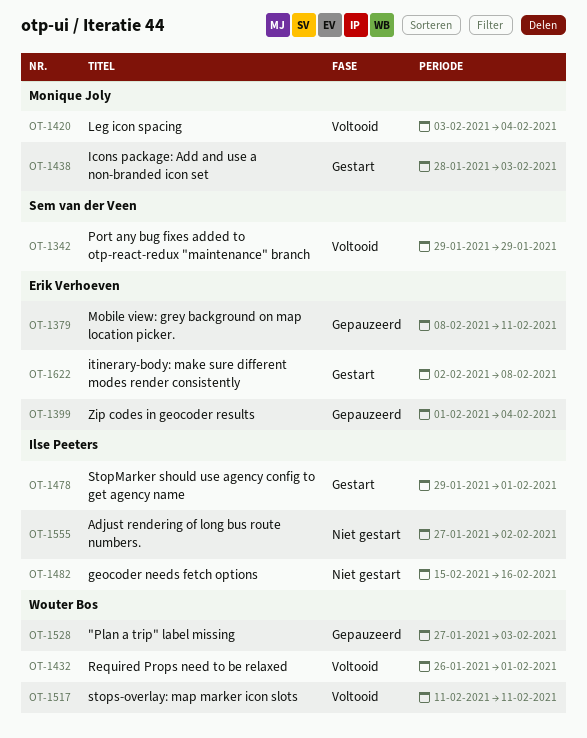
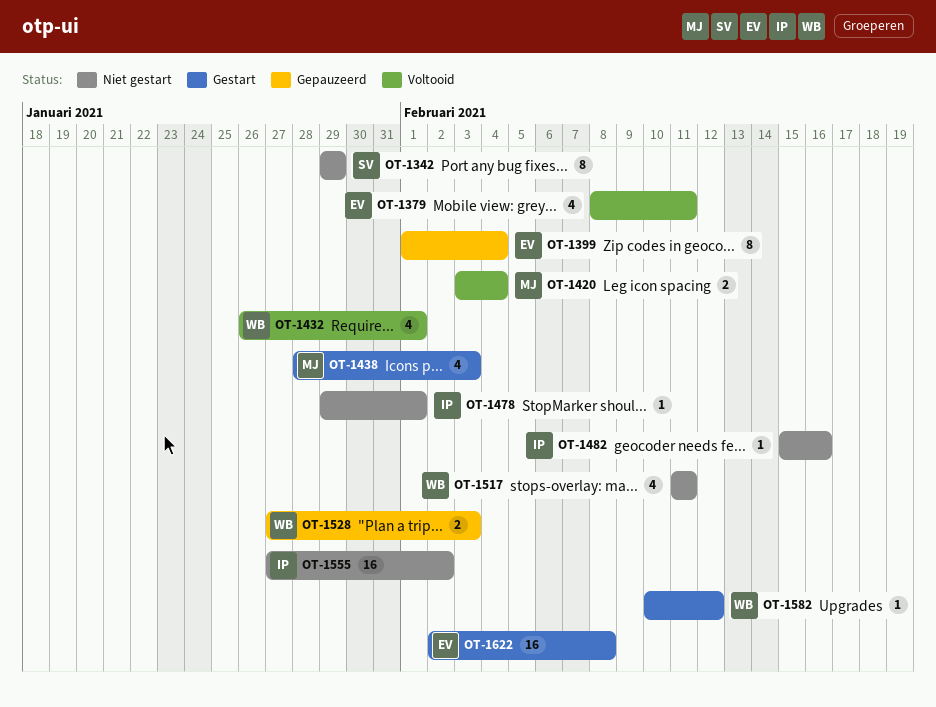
OT-1342, status: Voltooid -> Niet gestart
OT-1379, status: Gepauzeerd -> Voltooid
OT-1478, status: Gestart -> Niet gestart
OT-1517, status: Voltooid -> Niet gestart
OT-1582: none -> present

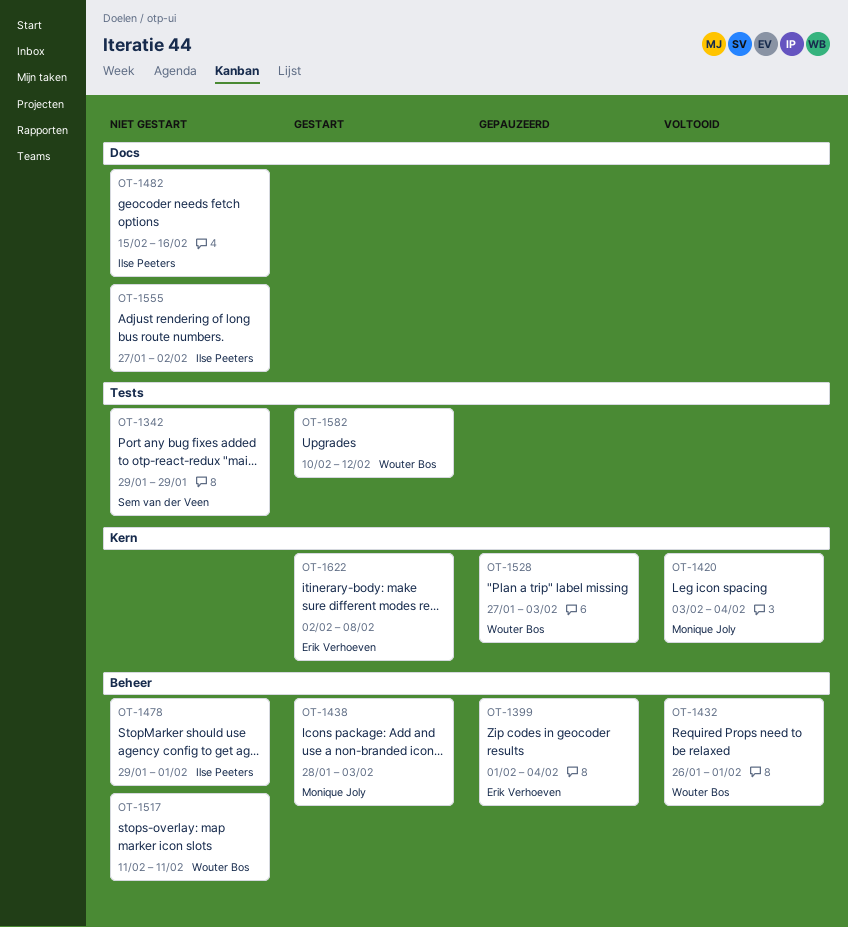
OT-1379: present -> none

